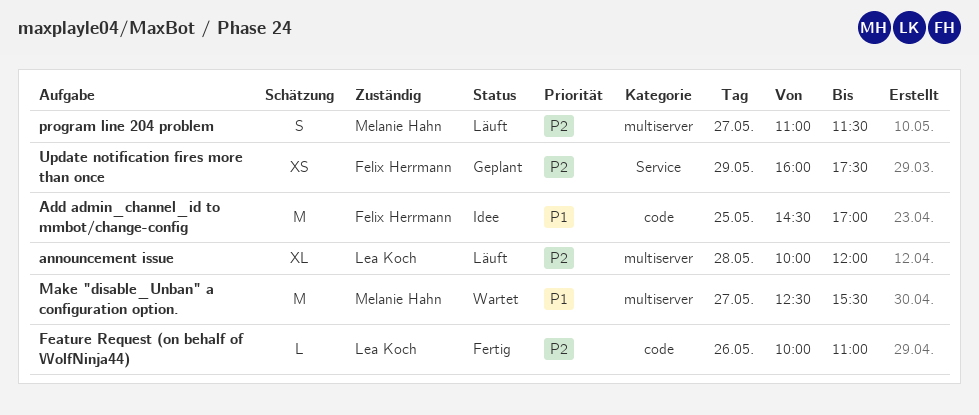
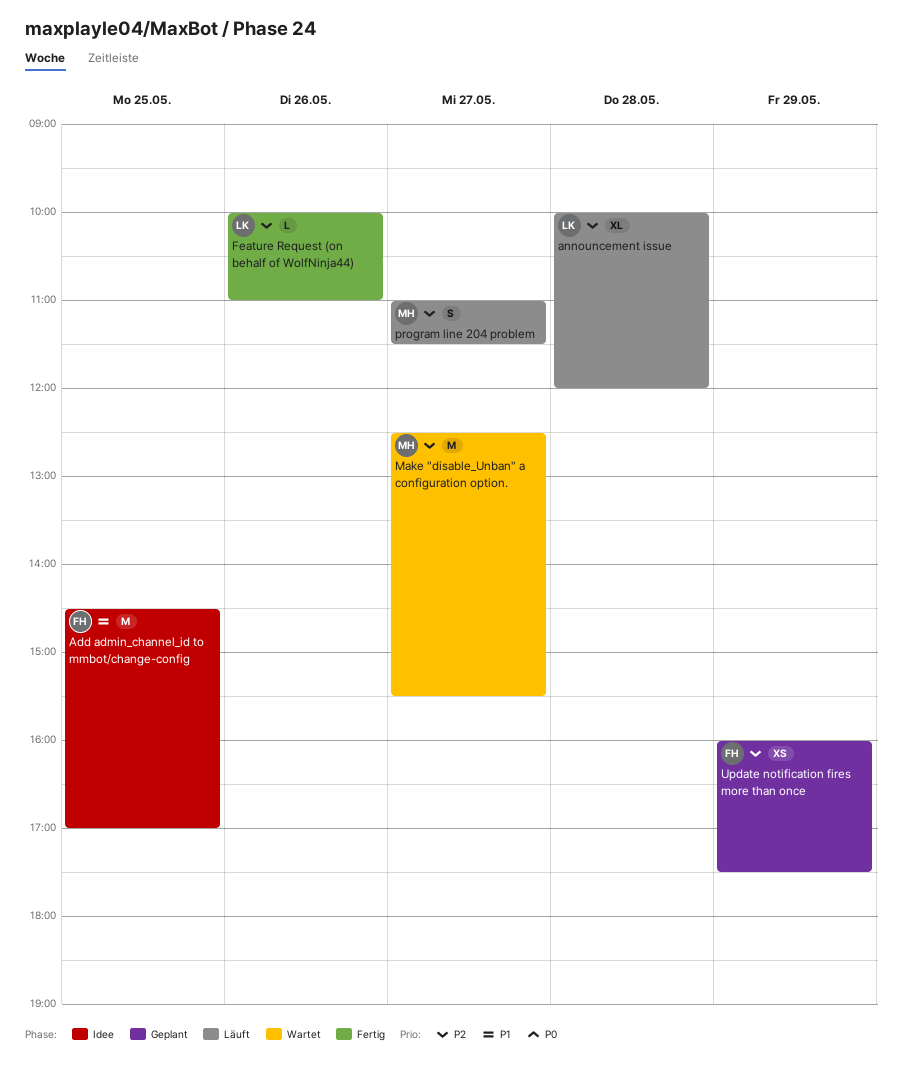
Make "disable_Unban" a configuration option., priority: P1 -> P2

